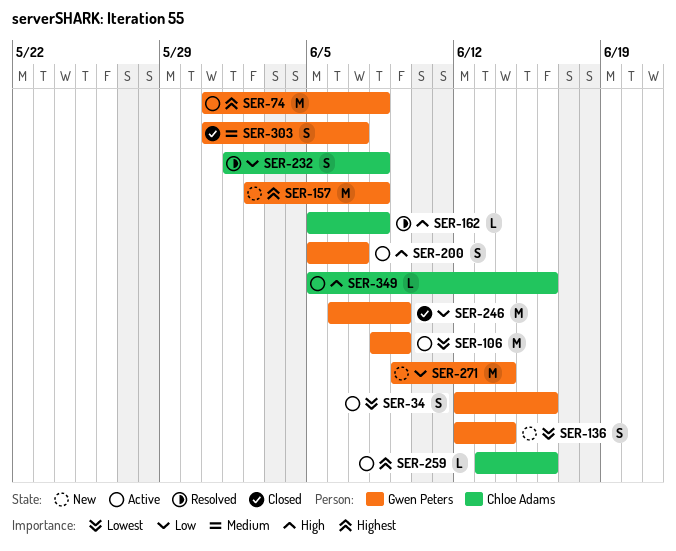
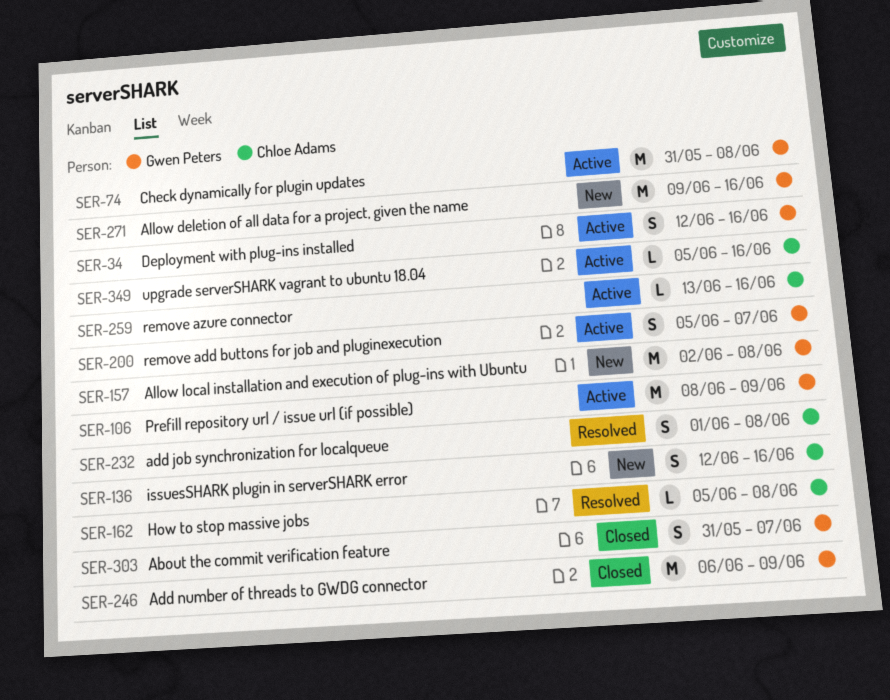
SER-136, owner: Gwen Peters -> Chloe Adams
SER-136, due: Jun 14 -> Jun 16
SER-271, due: Jun 14 -> Jun 16

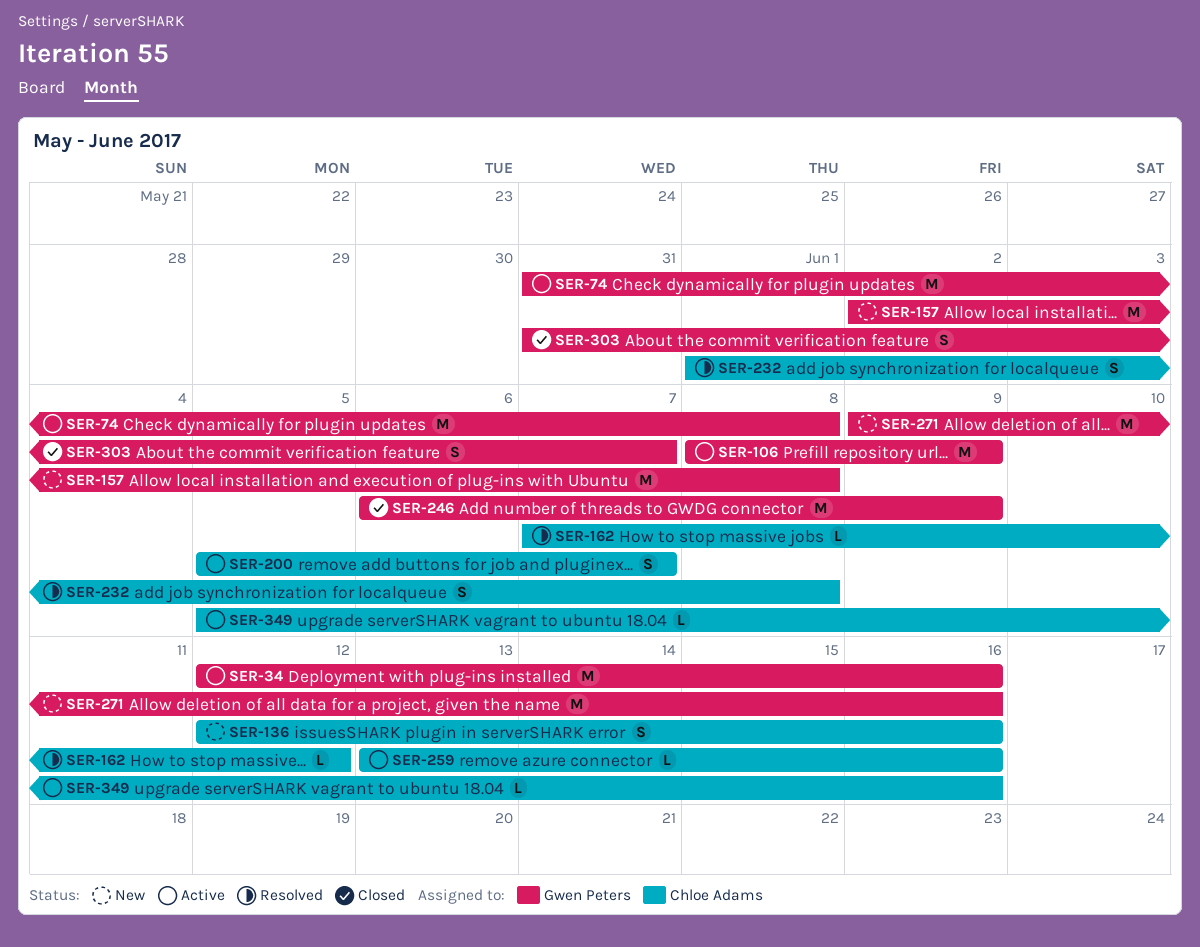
SER-34, estimate: S -> M
SER-162, start: Jun 5 -> Jun 7
SER-162, due: Jun 8 -> Jun 12
SER-200, owner: Gwen Peters -> Chloe Adams

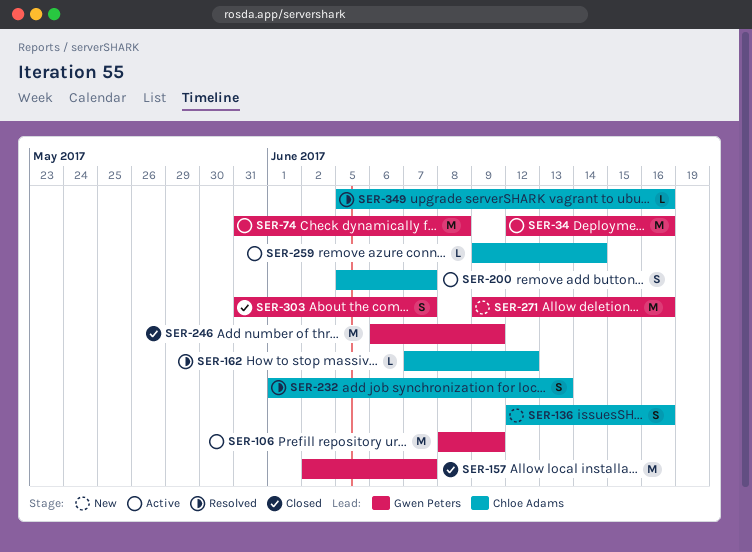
SER-157, status: New -> Closed
SER-157, due: Jun 8 -> Jun 7
SER-232, due: Jun 8 -> Jun 13
SER-259, start: Jun 13 -> Jun 9
SER-259, due: Jun 16 -> Jun 14
SER-349, status: Active -> Resolved

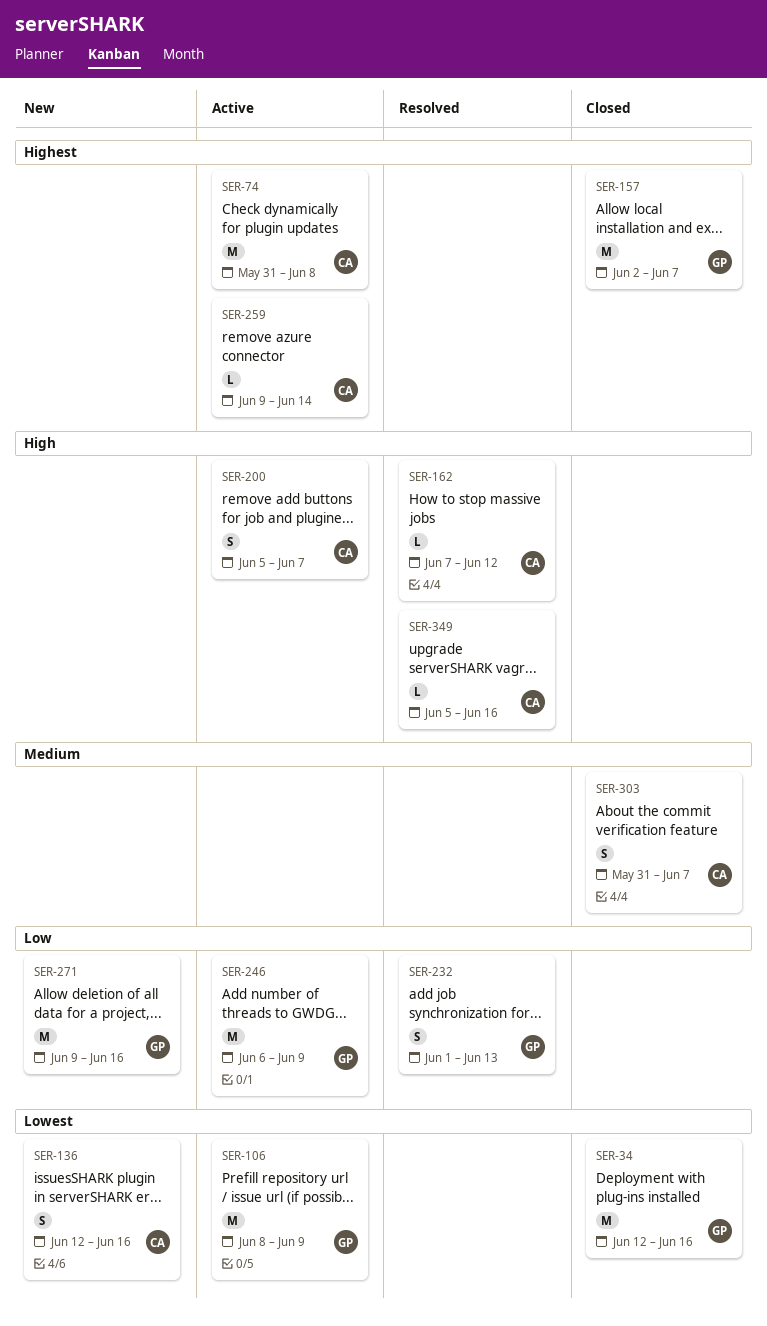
SER-34, status: Active -> Closed
SER-74, owner: Gwen Peters -> Chloe Adams
SER-232, owner: Chloe Adams -> Gwen Peters
SER-246, status: Closed -> Active
SER-303, owner: Gwen Peters -> Chloe Adams

